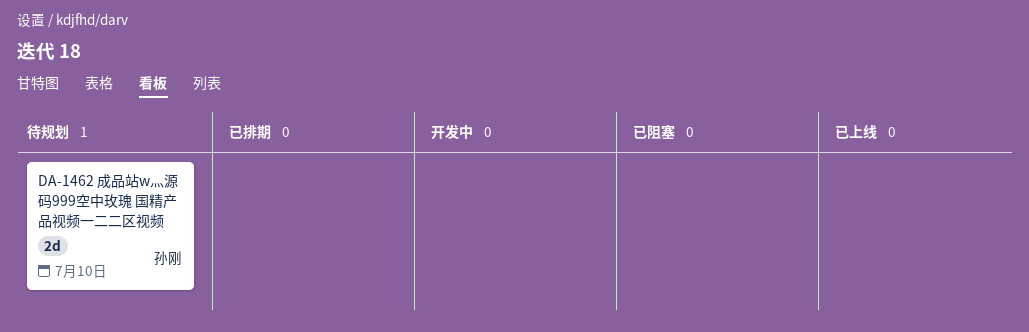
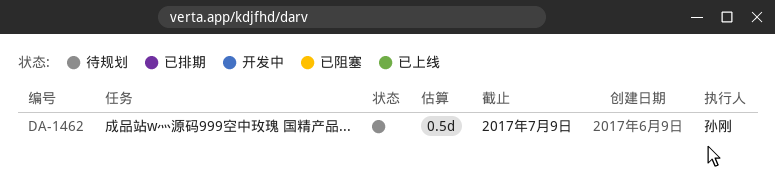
DA-1462, estimate: 2d -> 0.5d
DA-1462, due: Jul 10 -> Jul 9

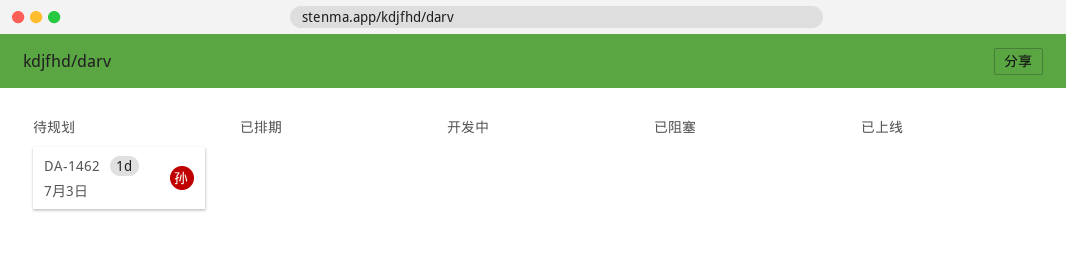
DA-1462, estimate: 0.5d -> 1d
DA-1462, due: Jul 9 -> Jul 3

